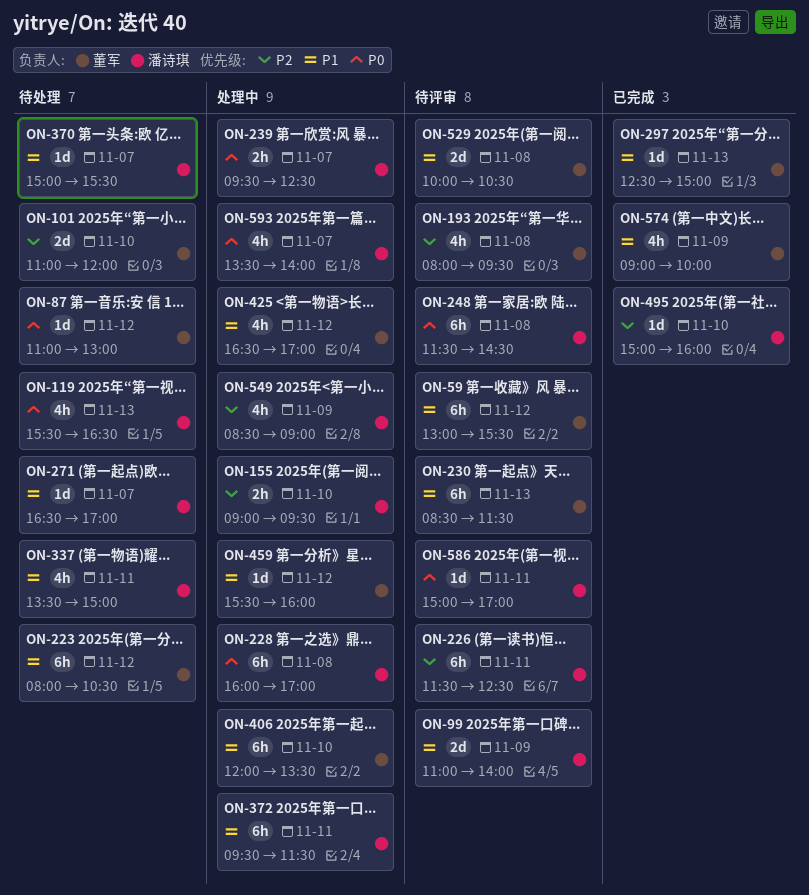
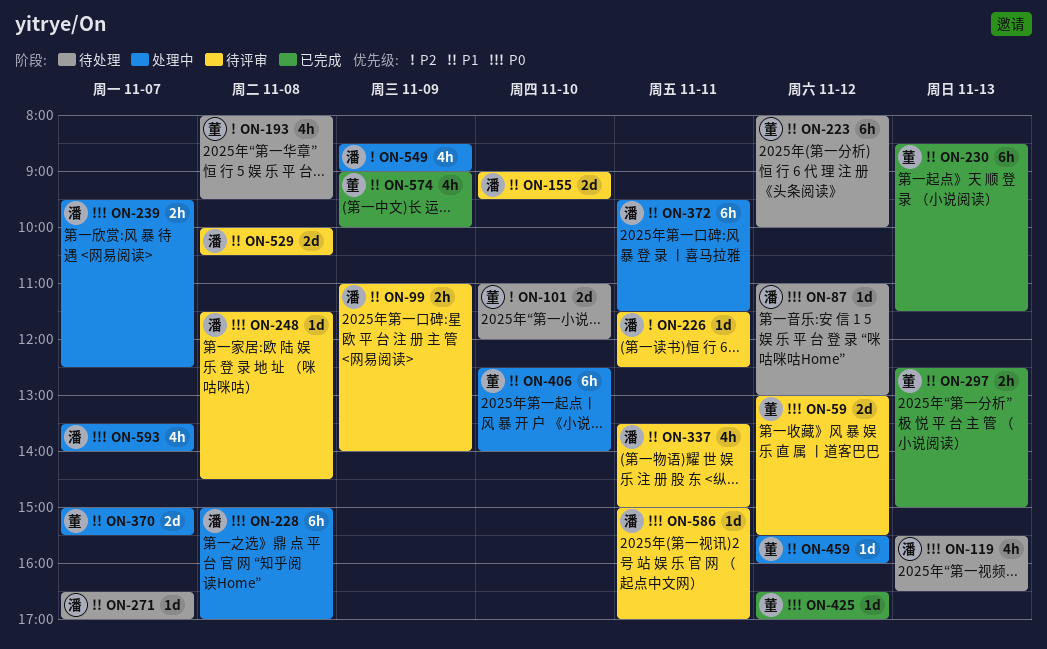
ON-59, priority: P1 -> P0
ON-59, estimate: 6h -> 2d
ON-87, owner: 董军 -> 潘诗琪
ON-99, estimate: 2d -> 2h
ON-155, status: 处理中 -> 待评审
ON-155, priority: P2 -> P1
ON-155, estimate: 2h -> 2d
ON-193, status: 待评审 -> 待处理
ON-223, ends: 10:30 -> 10:00
ON-226, estimate: 6h -> 1d
ON-228, begins: 16:00 -> 15:00
ON-230, status: 待评审 -> 已完成
ON-248, estimate: 6h -> 1d
ON-297, estimate: 1d -> 2h
ON-337, status: 待处理 -> 待评审
ON-370, status: 待处理 -> 处理中
ON-370, owner: 潘诗琪 -> 董军
ON-370, estimate: 1d -> 2d
ON-406, begins: 12:00 -> 12:30
ON-406, ends: 13:30 -> 14:00
ON-425, status: 处理中 -> 已完成
ON-425, priority: P1 -> P0
ON-425, estimate: 4h -> 1d
ON-495: present -> none
ON-529, owner: 董军 -> 潘诗琪

